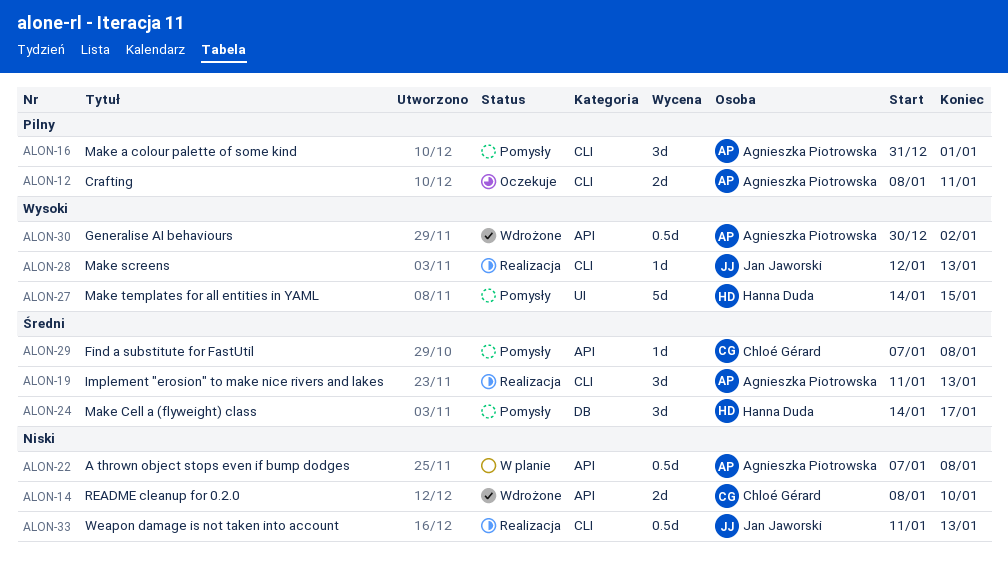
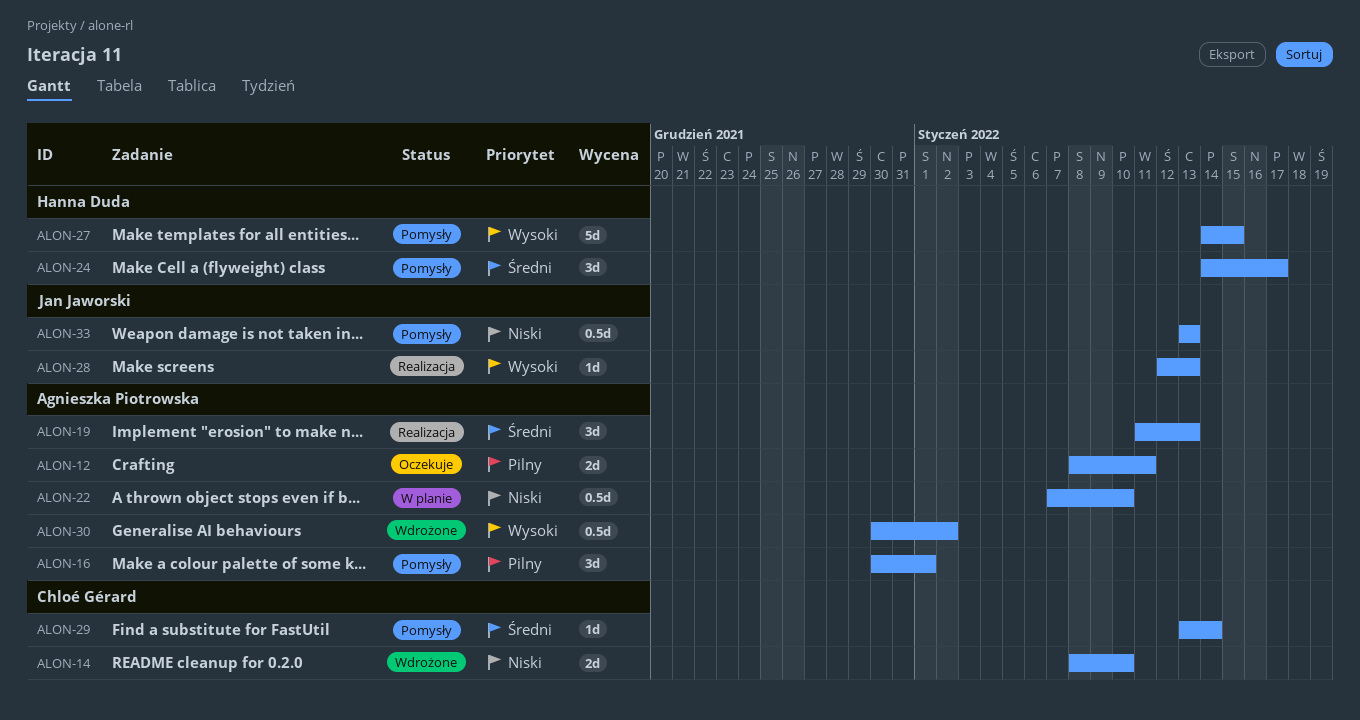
ALON-16, start: Dec 31 -> Dec 30
ALON-22, due: Jan 8 -> Jan 10
ALON-29, start: Jan 7 -> Jan 13
ALON-29, due: Jan 8 -> Jan 14
ALON-33, status: Realizacja -> Pomysły
ALON-33, start: Jan 11 -> Jan 13

